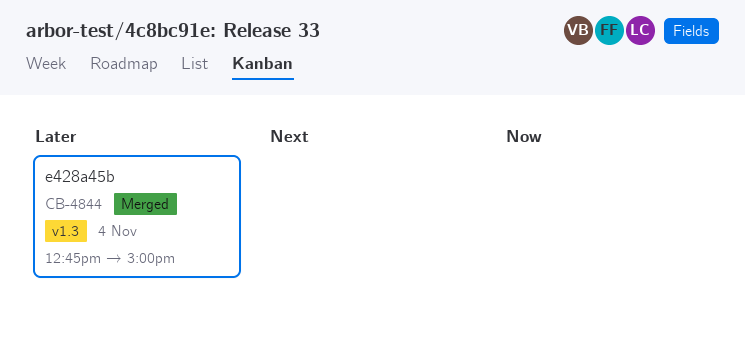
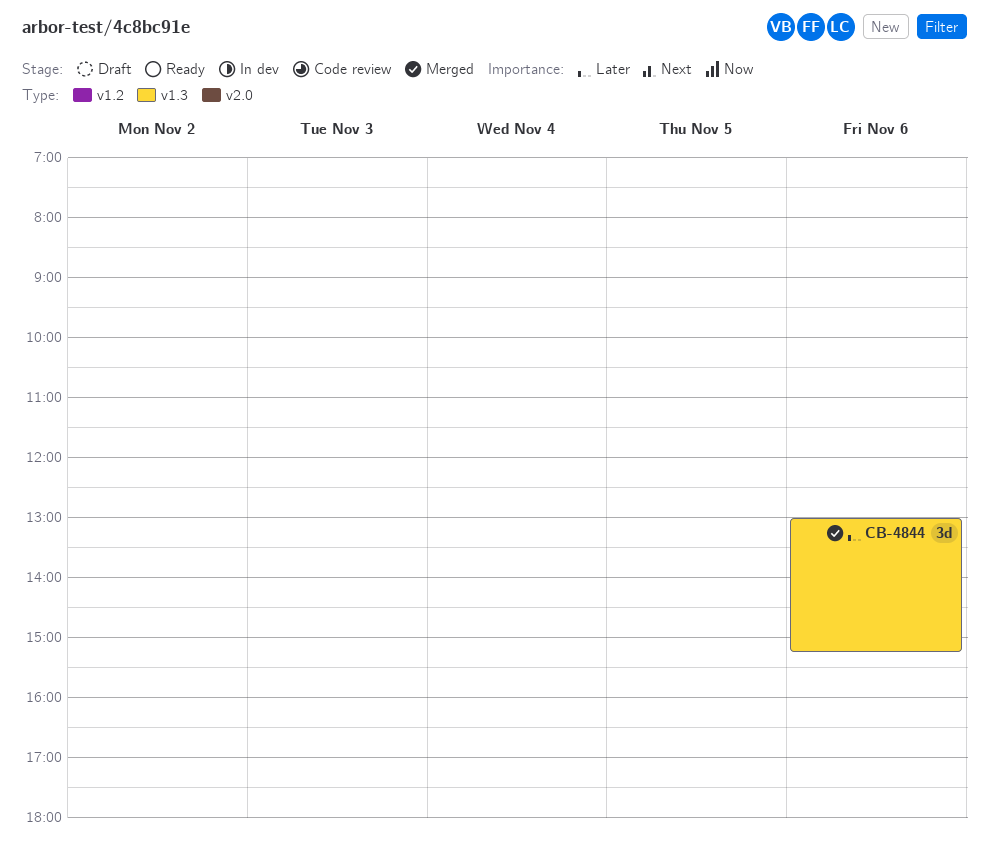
CB-4844, day: Nov 4 -> Nov 6
CB-4844, begins: 12:45 -> 13:00
CB-4844, ends: 15:00 -> 15:15

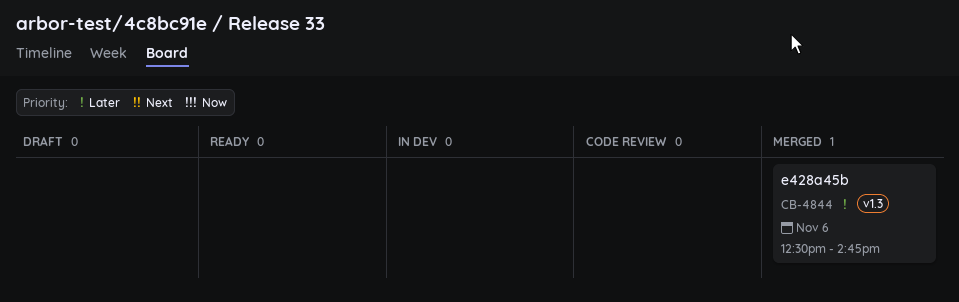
CB-4844, begins: 13:00 -> 12:30
CB-4844, ends: 15:15 -> 14:45

